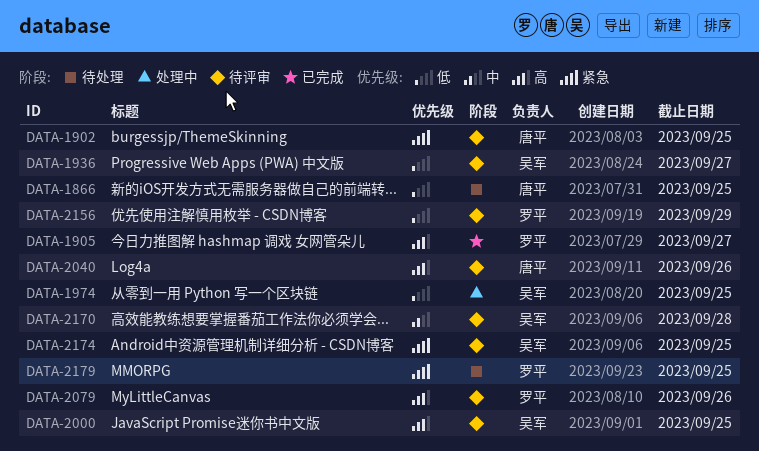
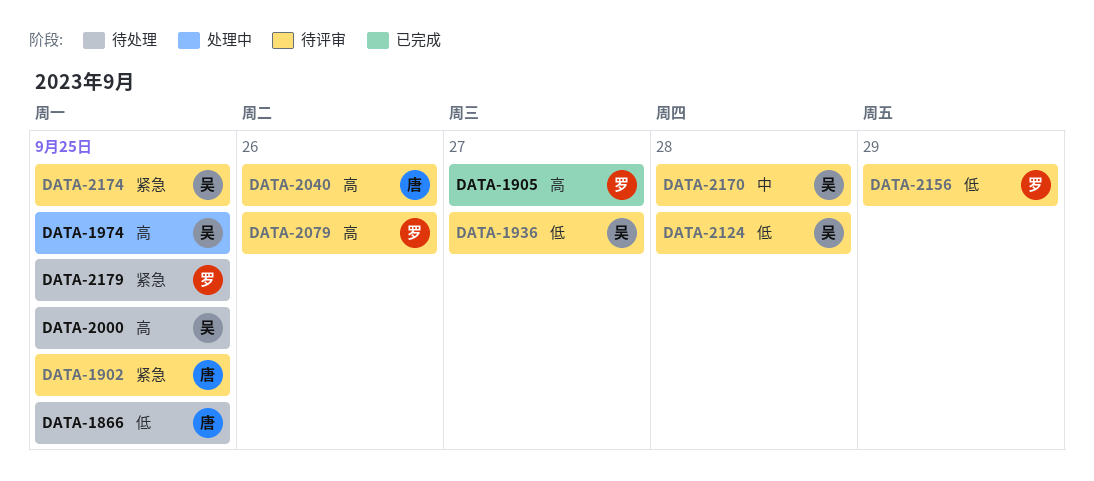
DATA-1974, priority: 低 -> 高
DATA-2000, status: 待评审 -> 待处理
DATA-2124: none -> present

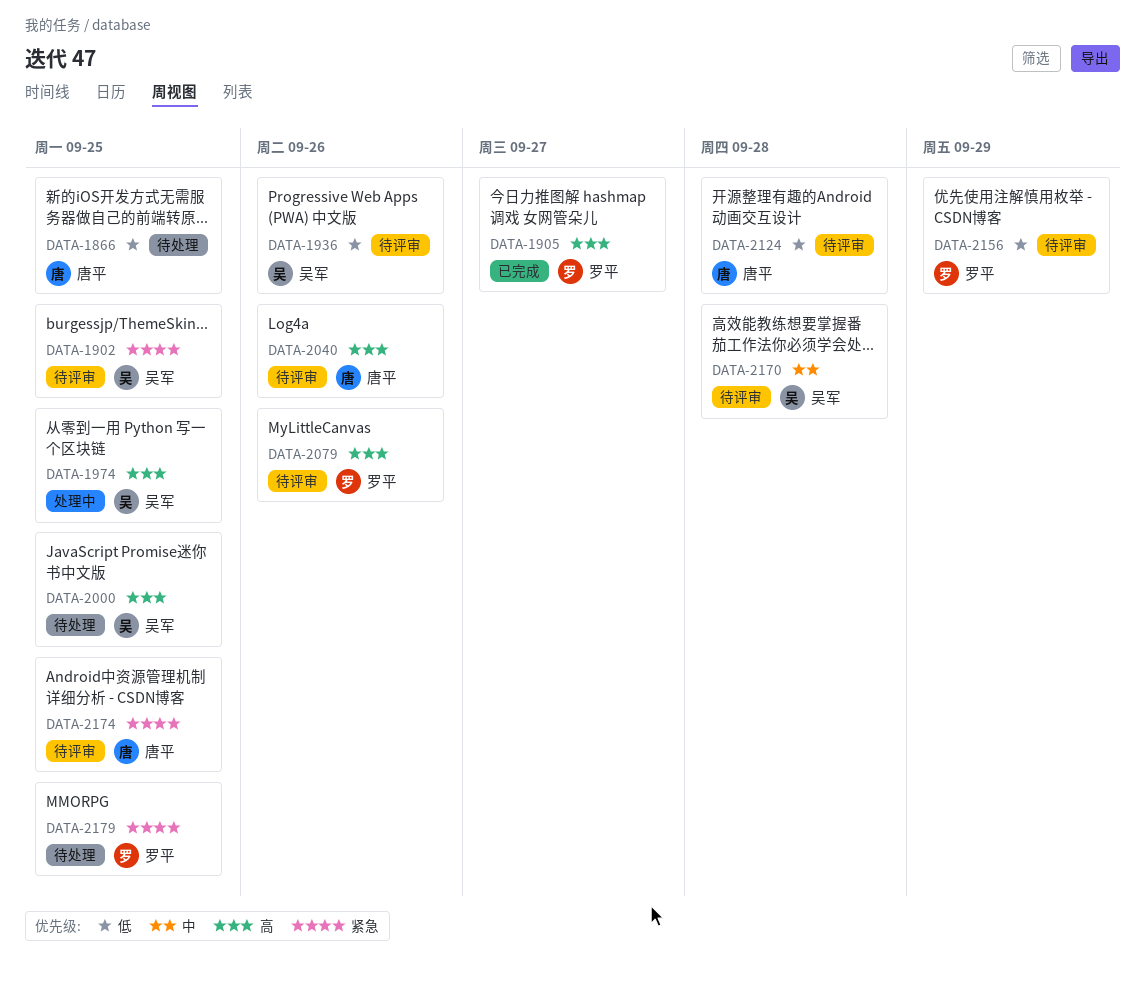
DATA-1902, owner: 唐平 -> 吴军
DATA-1936, due: Sep 27 -> Sep 26
DATA-2124, owner: 吴军 -> 唐平
DATA-2174, owner: 吴军 -> 唐平

